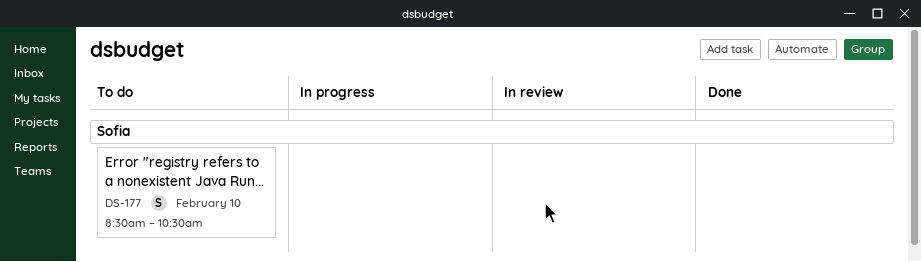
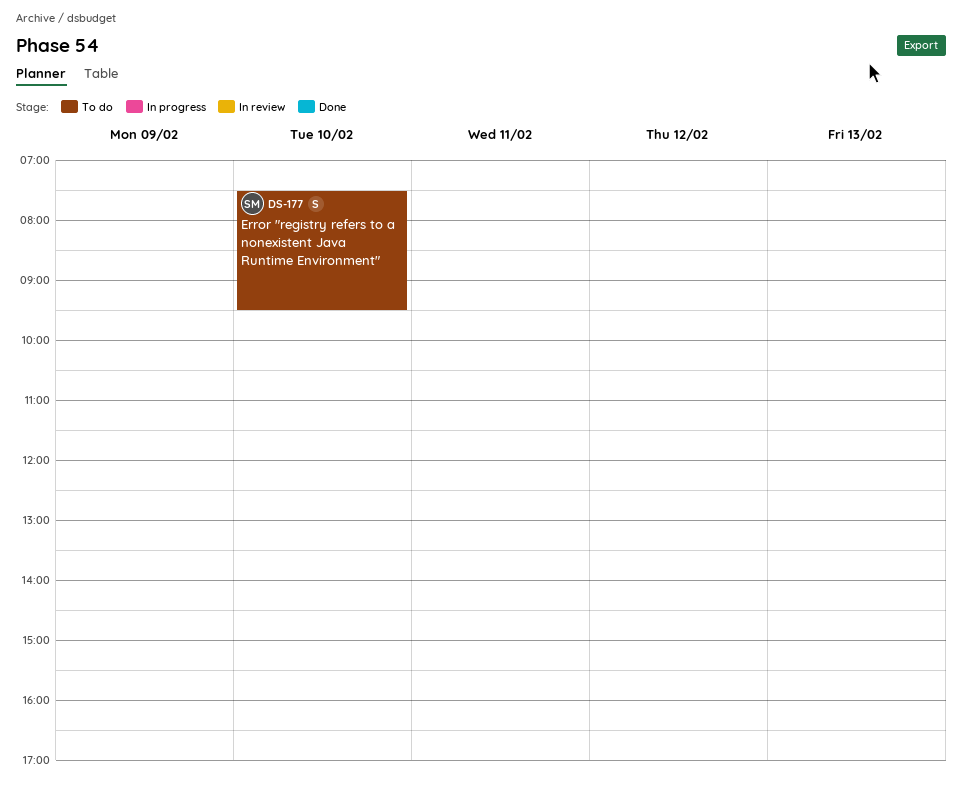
DS-177, begins: 08:30 -> 07:30
DS-177, ends: 10:30 -> 09:30

